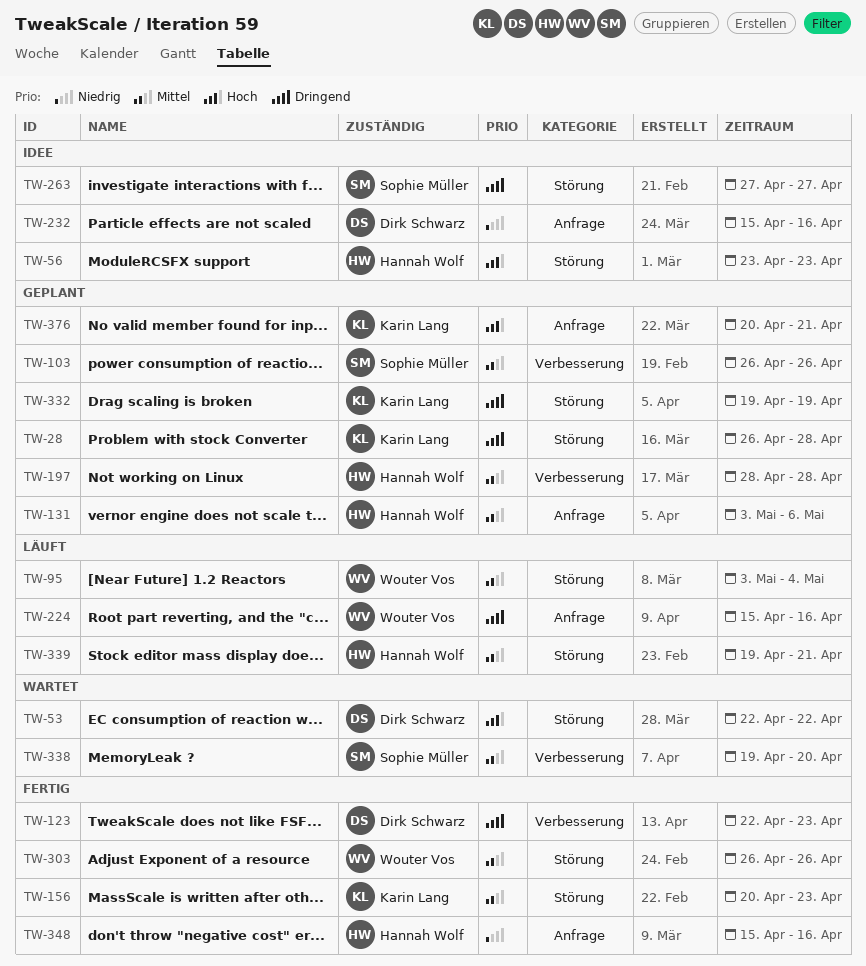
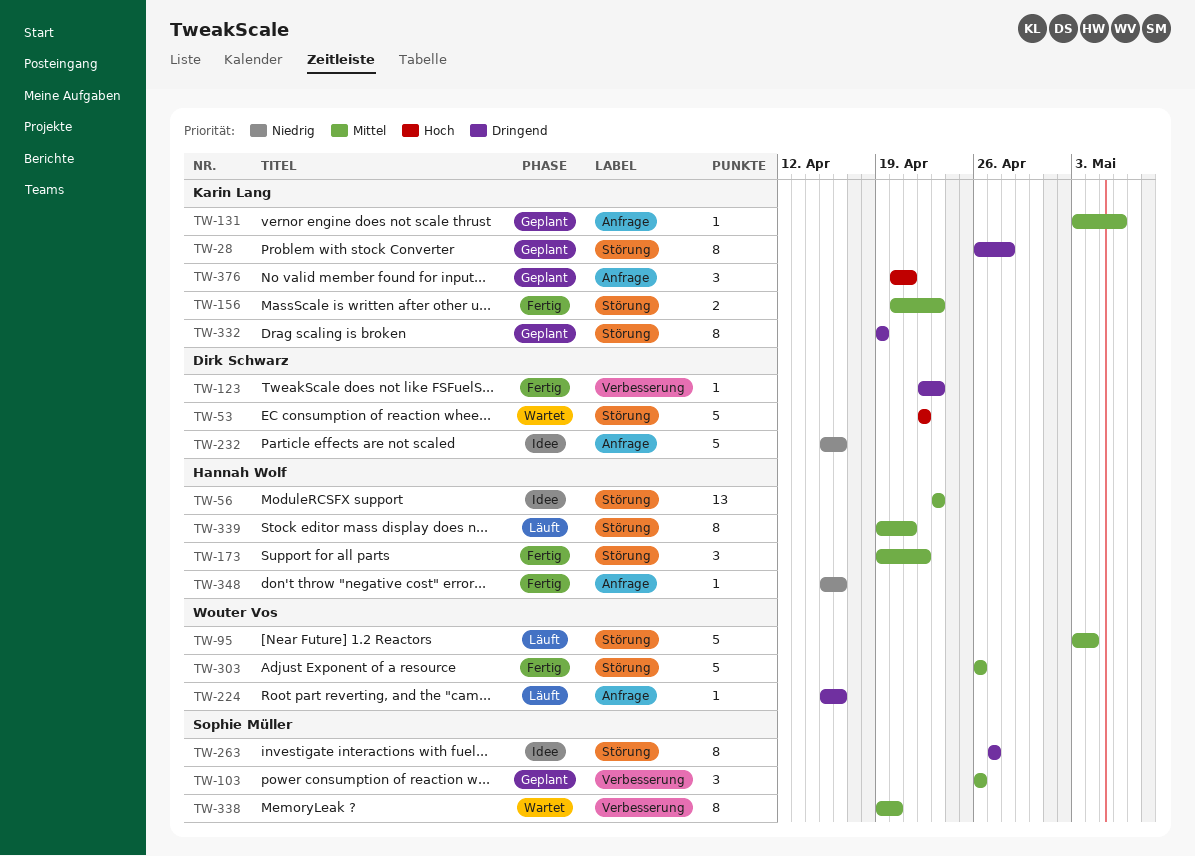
TW-56, priority: Hoch -> Mittel
TW-131, owner: Hannah Wolf -> Karin Lang
TW-173: none -> present
TW-197: present -> none

